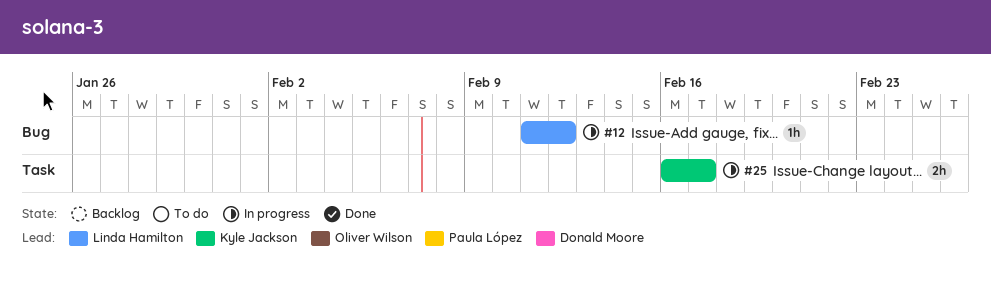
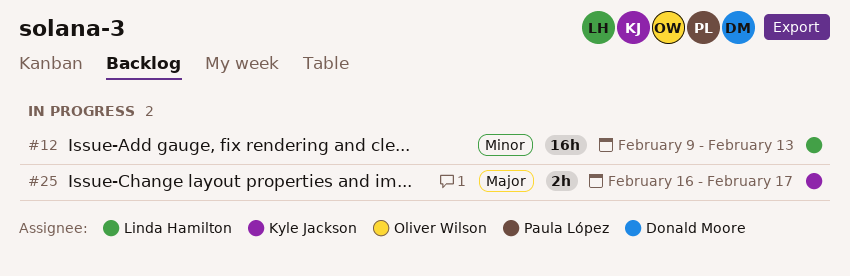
#12, estimate: 1h -> 16h
#12, start: Feb 11 -> Feb 9
#12, due: Feb 12 -> Feb 13

